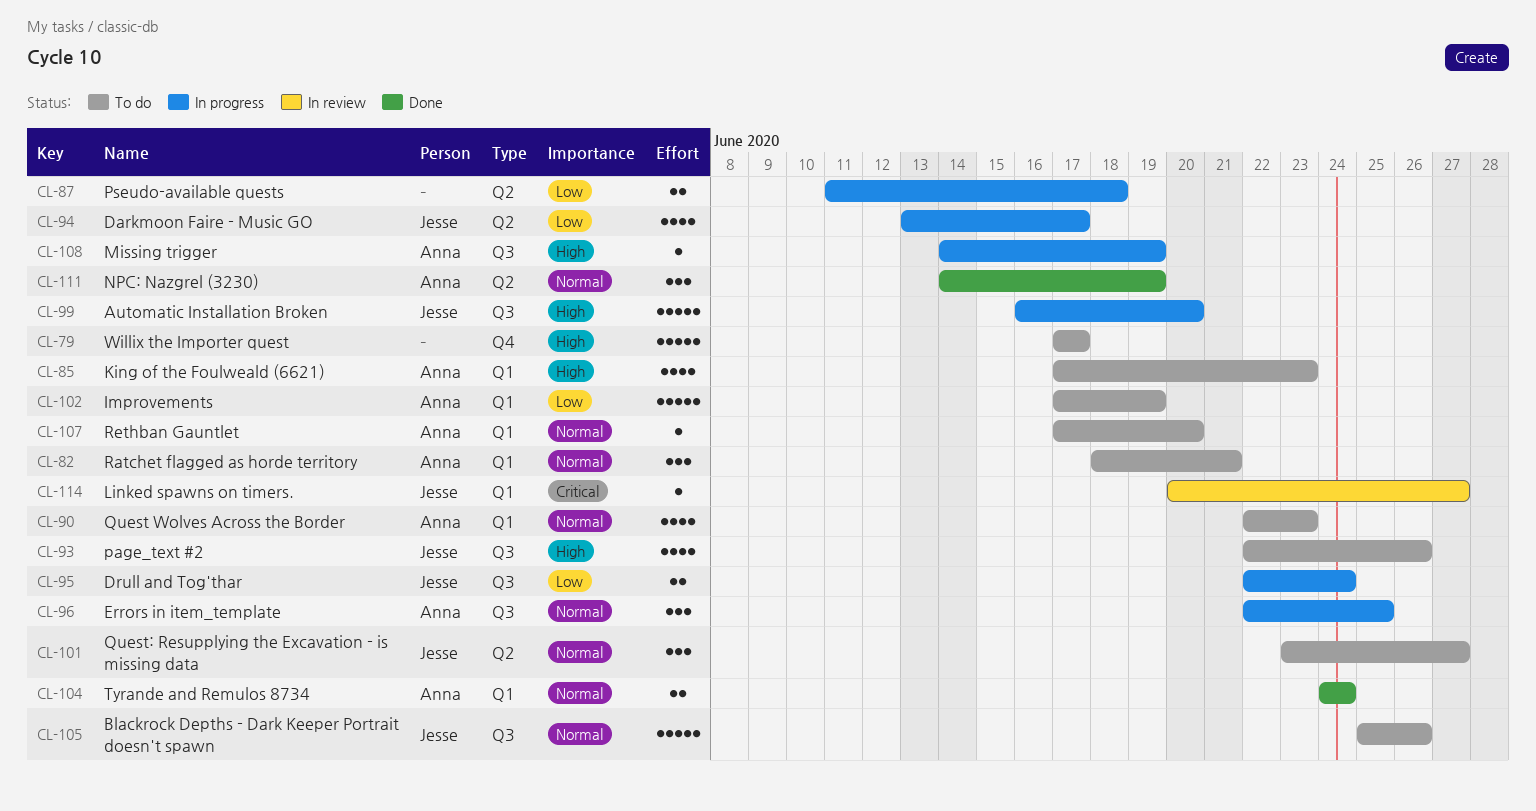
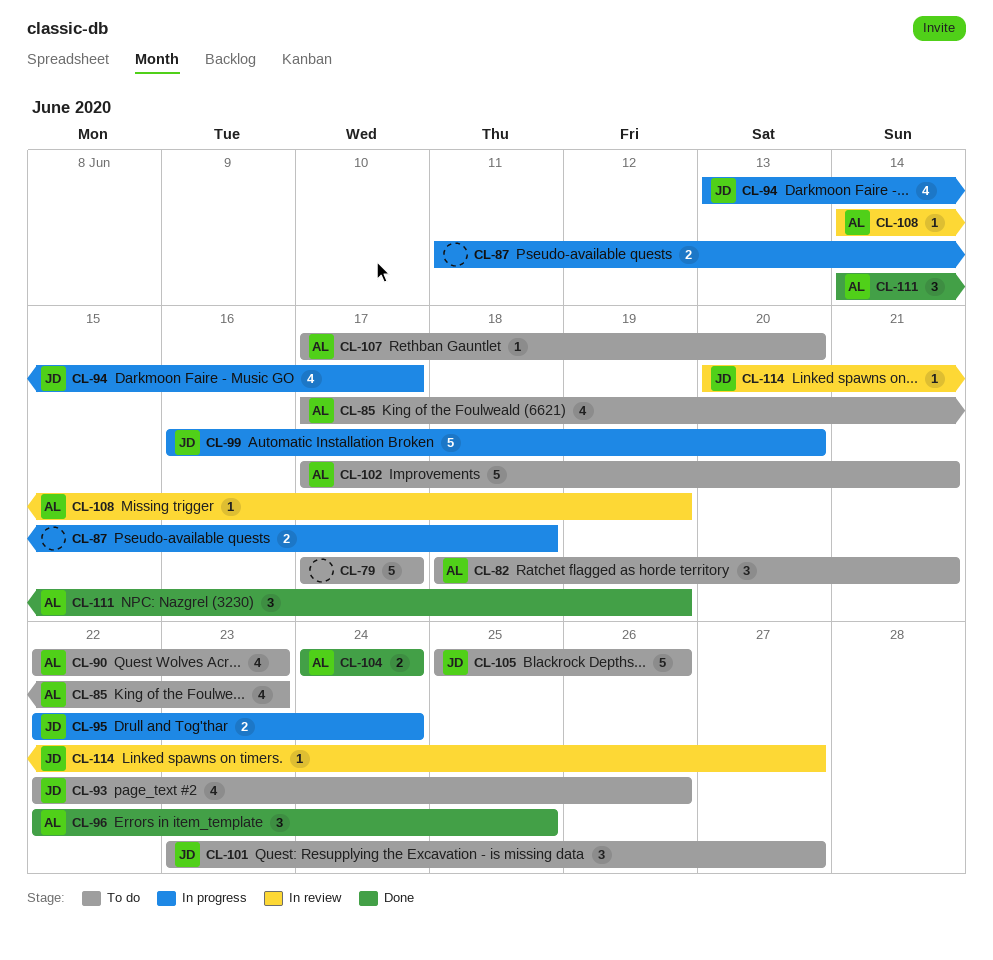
CL-96, status: In progress -> Done
CL-102, due: Jun 19 -> Jun 21
CL-108, status: In progress -> In review

